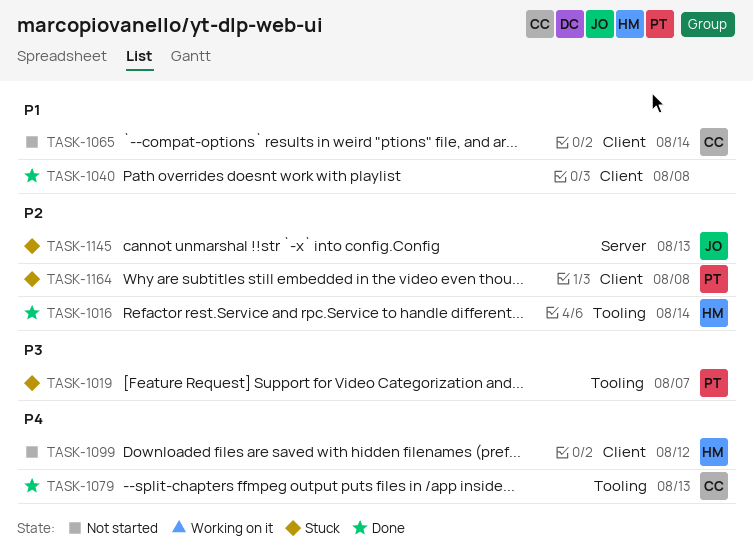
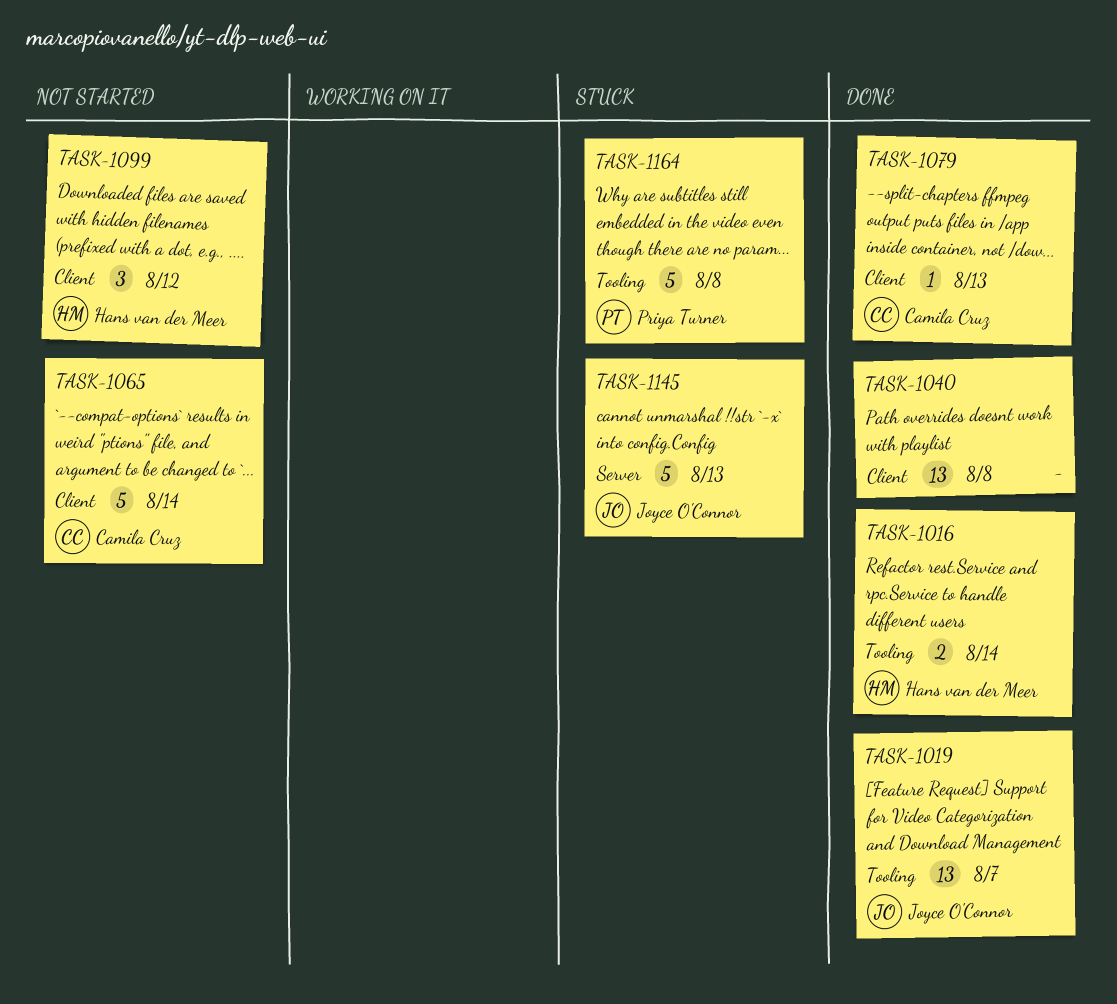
TASK-1019, status: Stuck -> Done
TASK-1019, owner: Priya Turner -> Joyce O'Connor
TASK-1079, label: Tooling -> Client
TASK-1164, label: Client -> Tooling

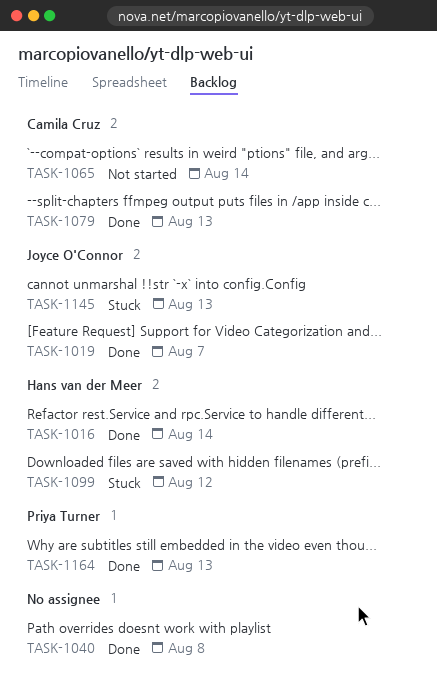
TASK-1099, status: Not started -> Stuck
TASK-1164, status: Stuck -> Done
TASK-1164, due: Aug 8 -> Aug 13

